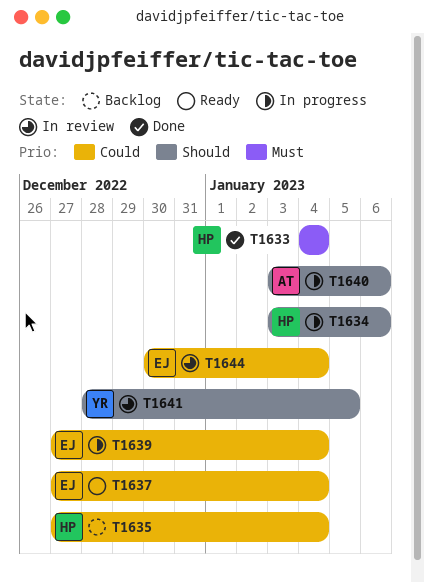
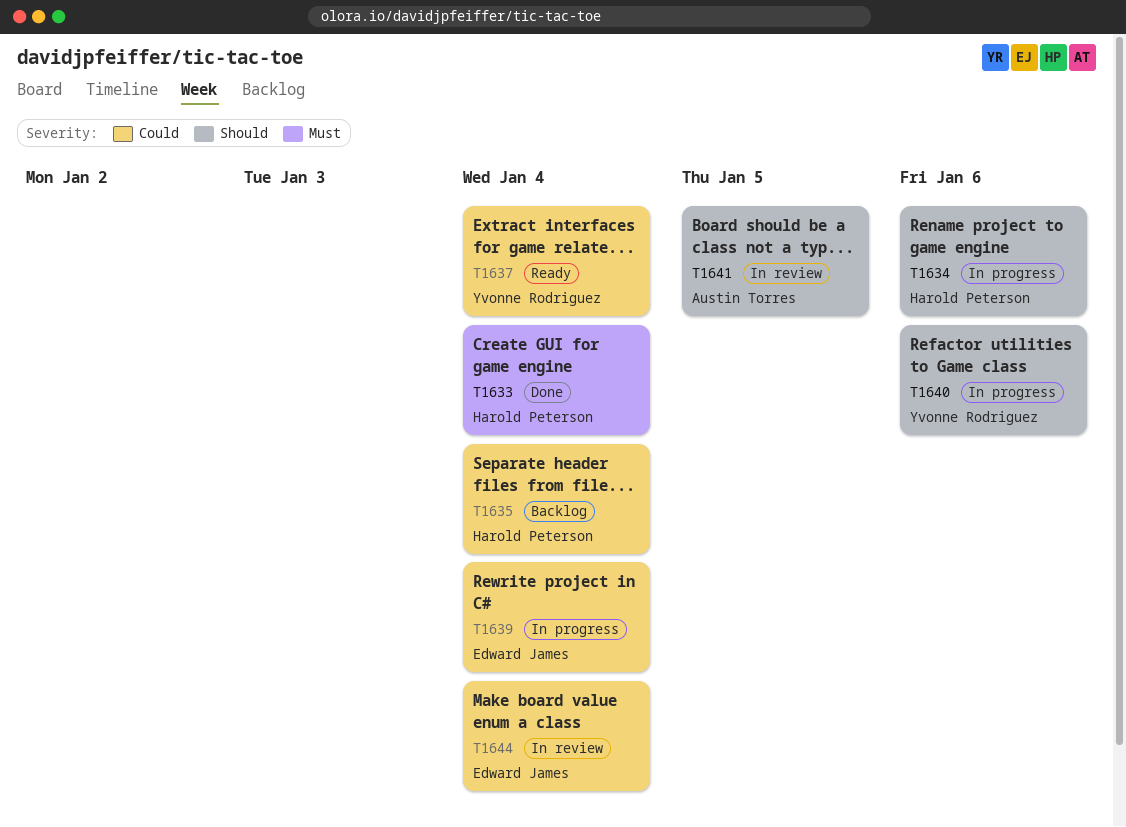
T1637, owner: Edward James -> Yvonne Rodriguez
T1640, owner: Austin Torres -> Yvonne Rodriguez
T1641, owner: Yvonne Rodriguez -> Austin Torres

